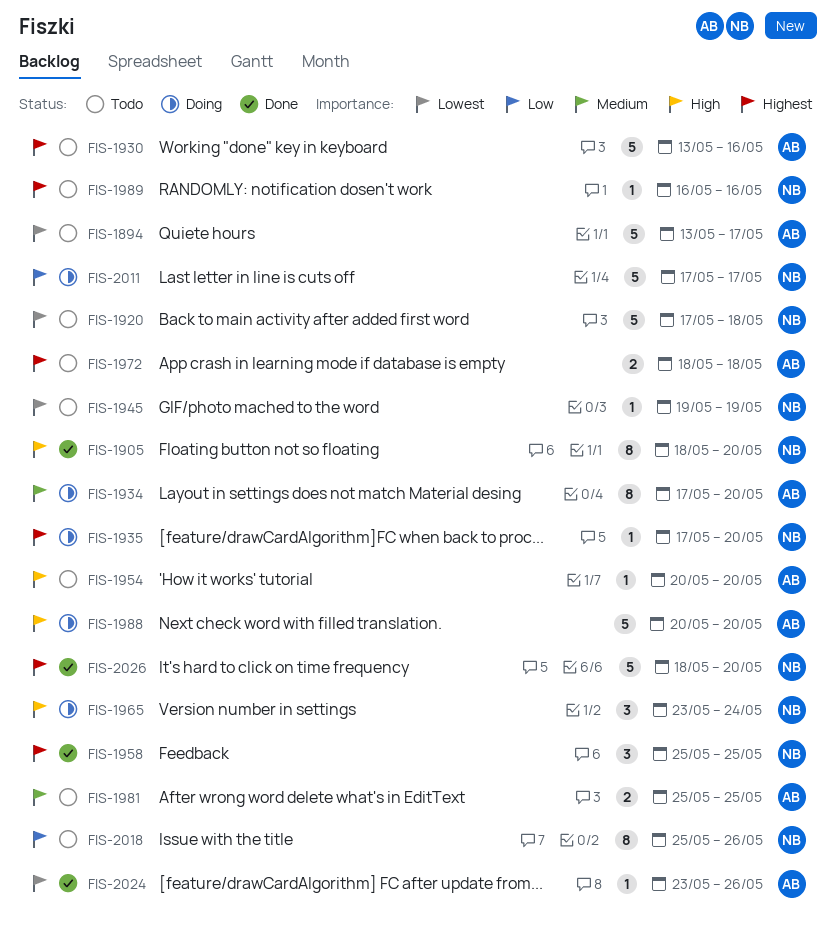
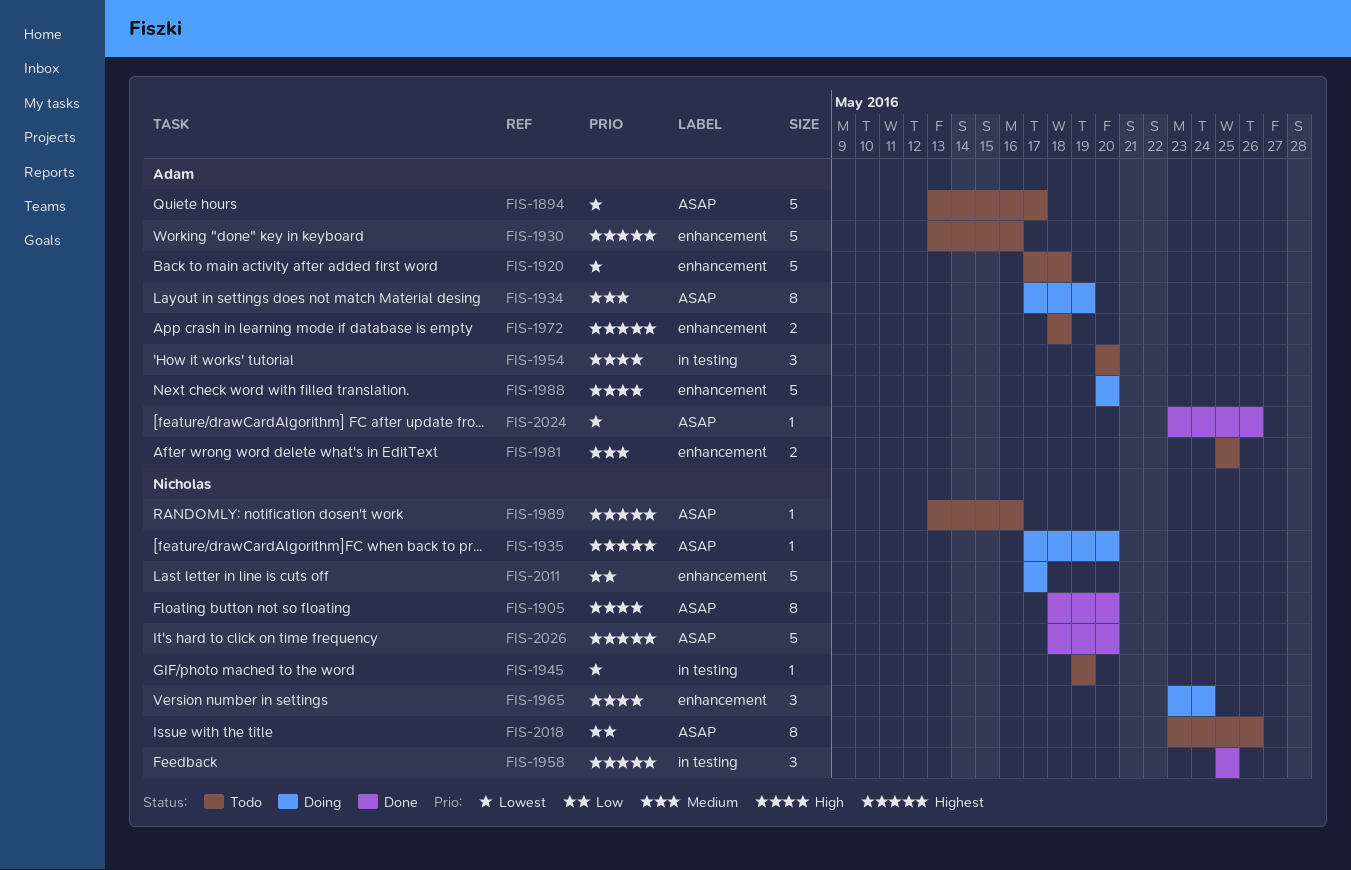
FIS-1920, owner: Nicholas -> Adam
FIS-1934, due: May 20 -> May 19
FIS-1954, estimate: 1 -> 3
FIS-1989, start: May 16 -> May 13
FIS-2018, start: May 25 -> May 23

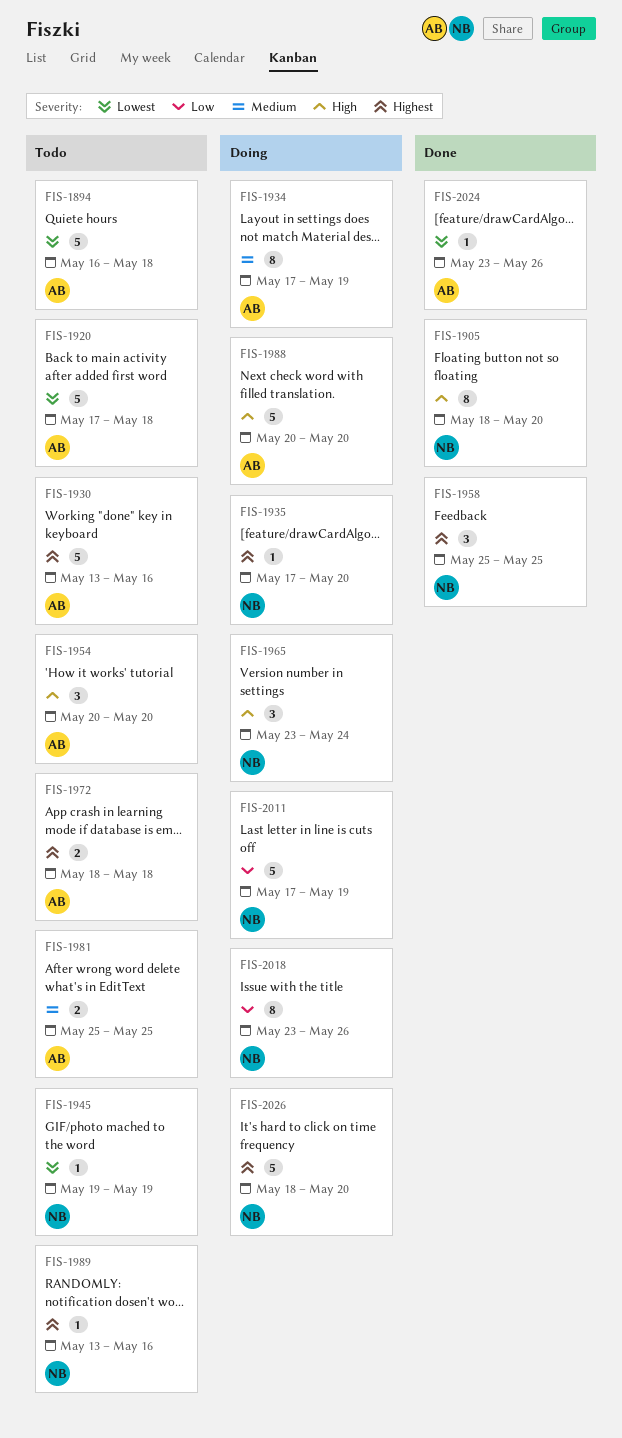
FIS-1894, start: May 13 -> May 16
FIS-1894, due: May 17 -> May 18
FIS-2011, due: May 17 -> May 19
FIS-2018, status: Todo -> Doing
FIS-2026, status: Done -> Doing

